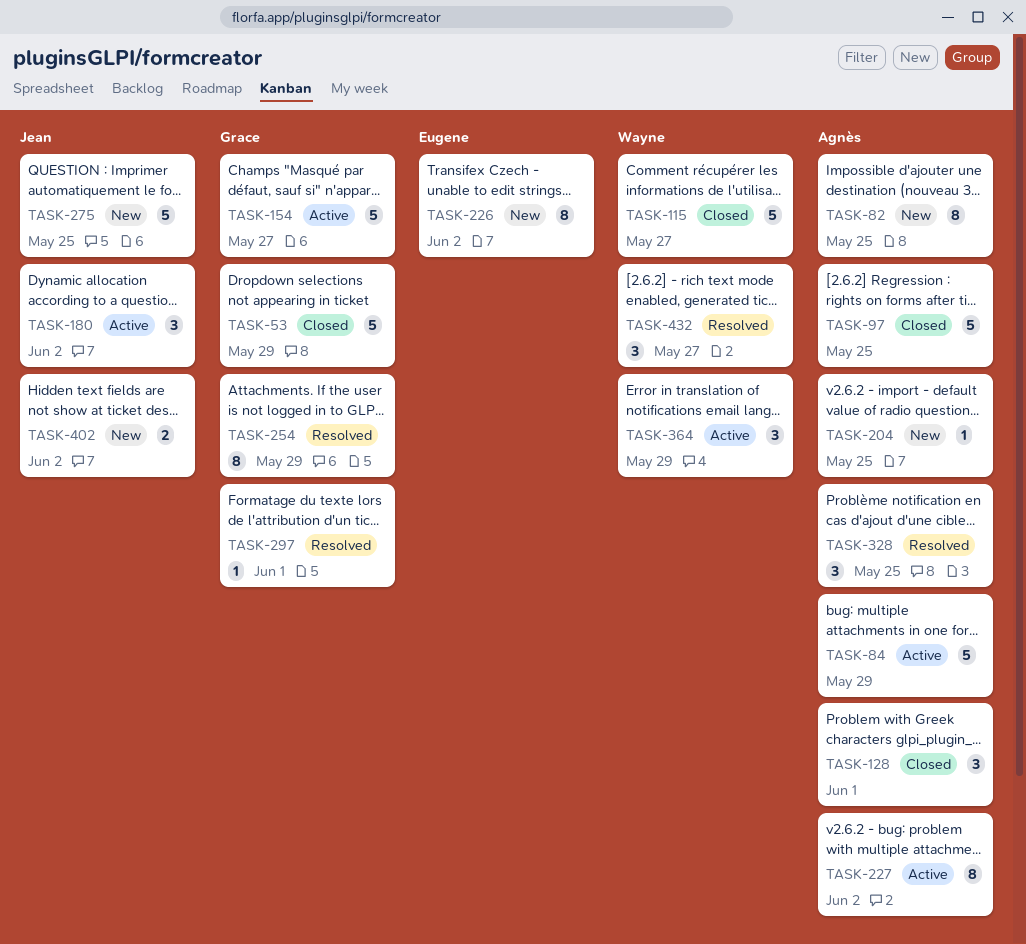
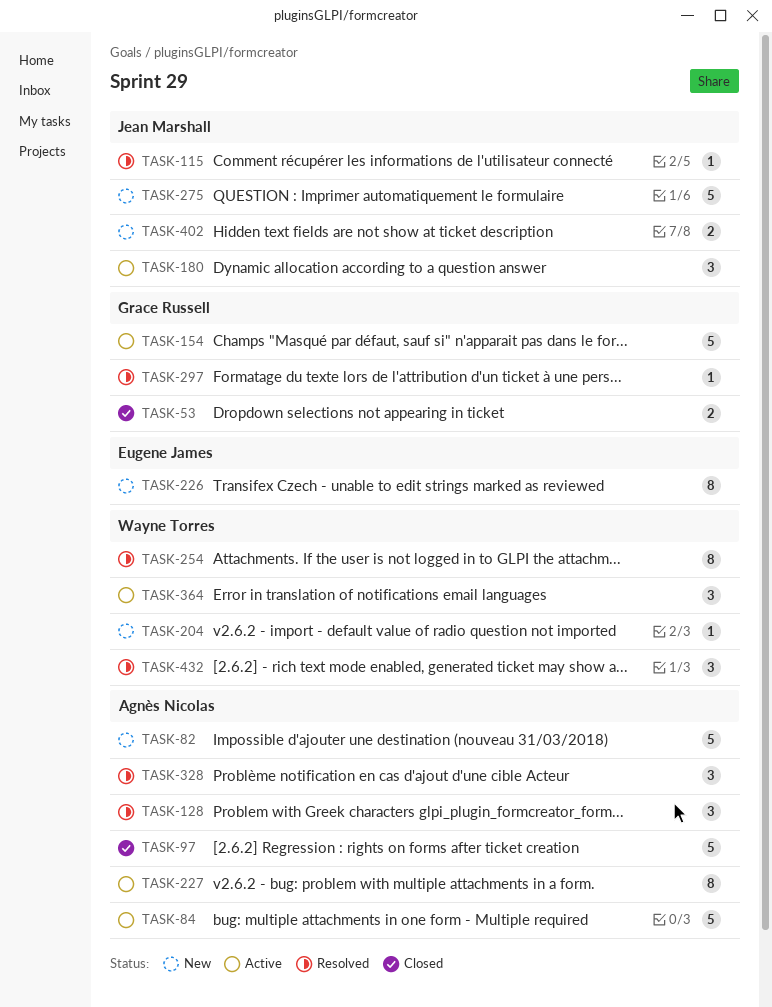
TASK-53, estimate: 5 -> 2
TASK-82, estimate: 8 -> 5
TASK-115, status: Closed -> Resolved
TASK-115, owner: Wayne Torres -> Jean Marshall
TASK-115, estimate: 5 -> 1
TASK-128, status: Closed -> Resolved
TASK-204, owner: Agnès Nicolas -> Wayne Torres
TASK-254, owner: Grace Russell -> Wayne Torres

